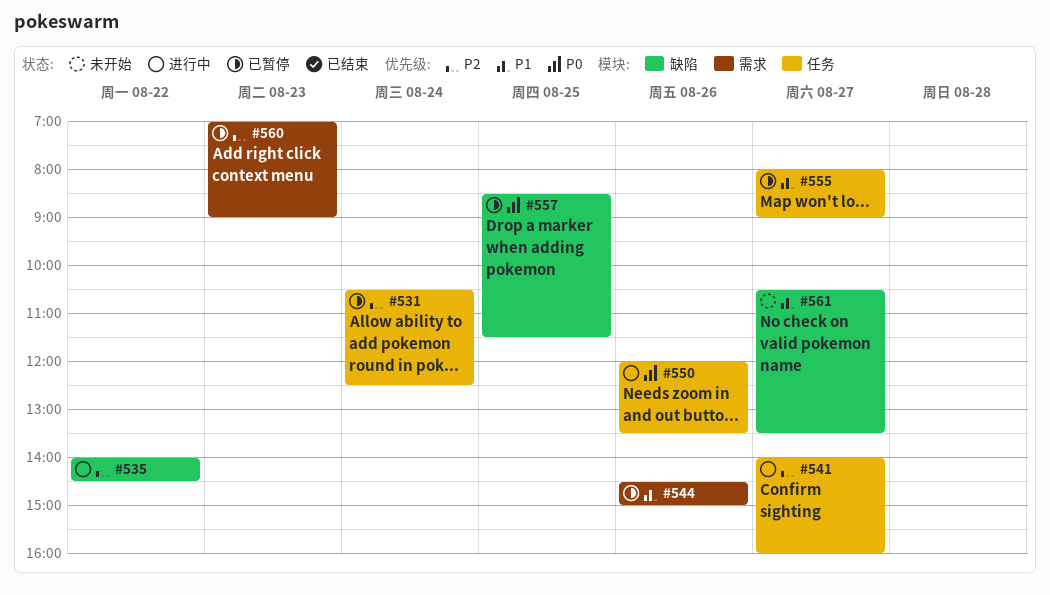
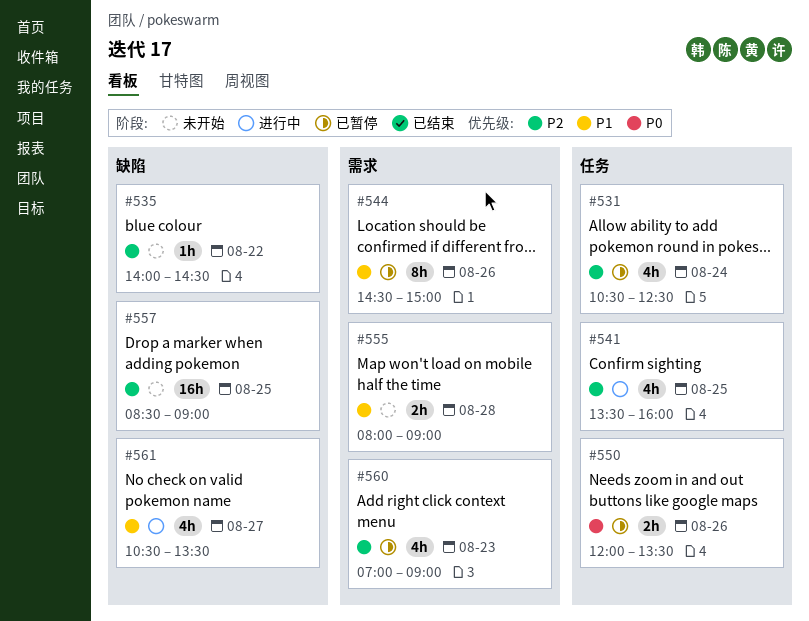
#535, status: 进行中 -> 未开始
#541, day: Aug 27 -> Aug 25
#541, begins: 14:00 -> 13:30
#550, status: 进行中 -> 已暂停
#555, status: 已暂停 -> 未开始
#555, label: 任务 -> 需求
#555, day: Aug 27 -> Aug 28
#557, status: 已暂停 -> 未开始
#557, priority: P0 -> P2
#557, ends: 11:30 -> 09:00
#561, status: 未开始 -> 进行中

